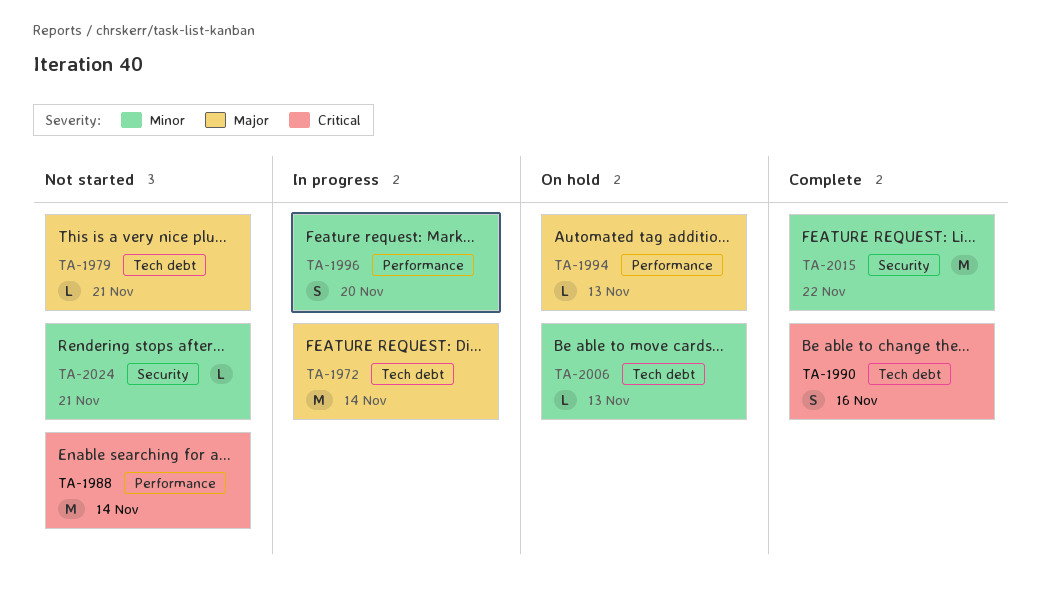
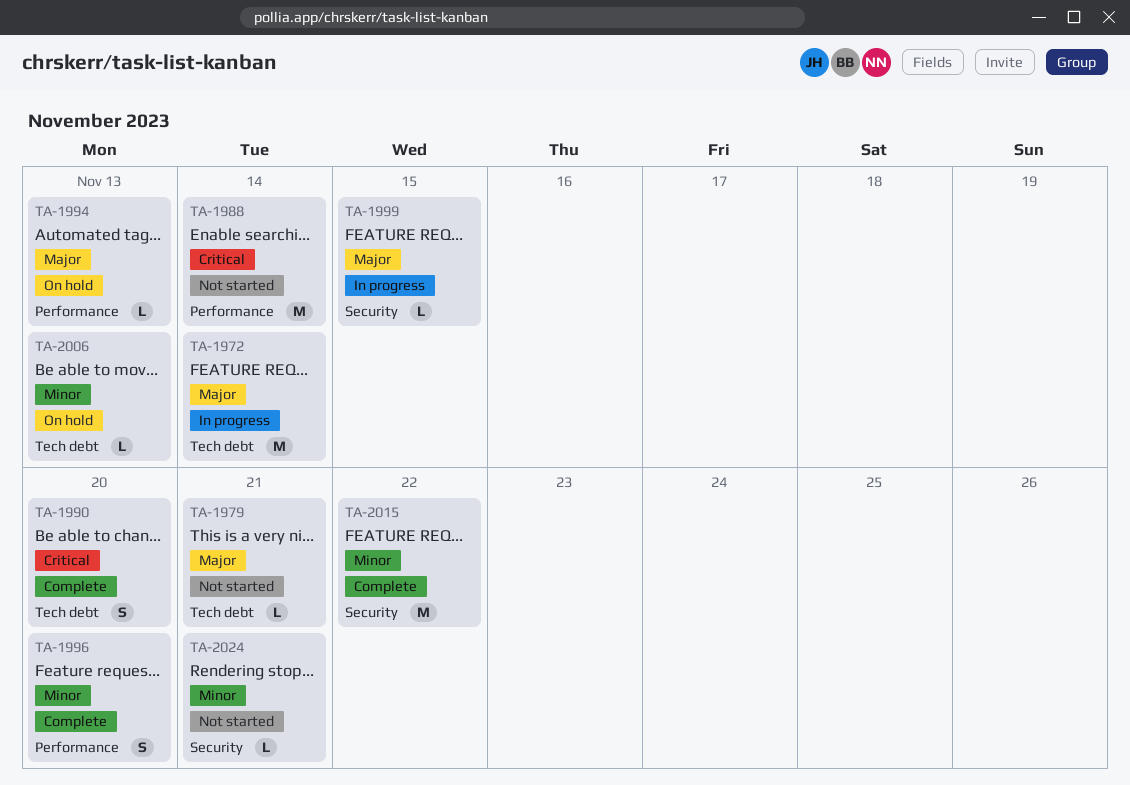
TA-1990, due: Nov 16 -> Nov 20
TA-1996, status: In progress -> Complete
TA-1999: none -> present

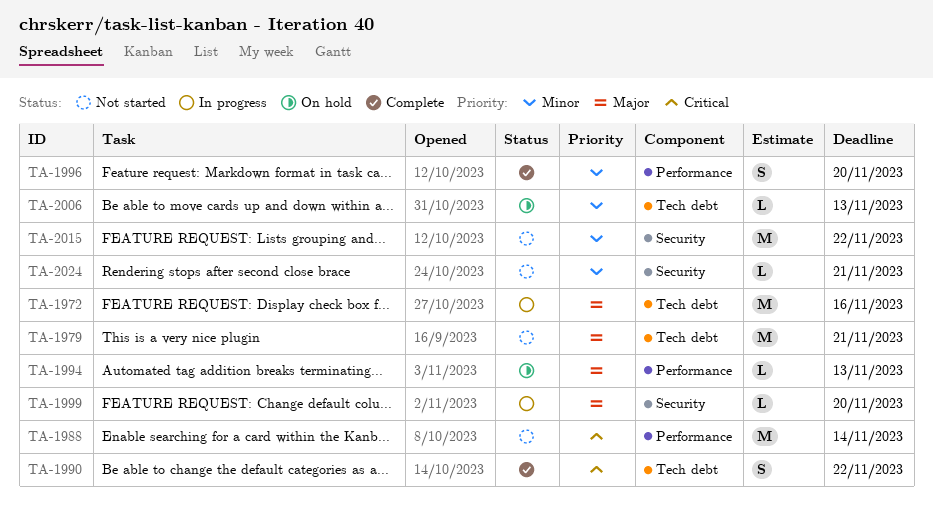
TA-1972, due: Nov 14 -> Nov 16
TA-1979, estimate: L -> M
TA-1990, due: Nov 20 -> Nov 22
TA-1999, due: Nov 15 -> Nov 20
TA-2015, status: Complete -> Not started

